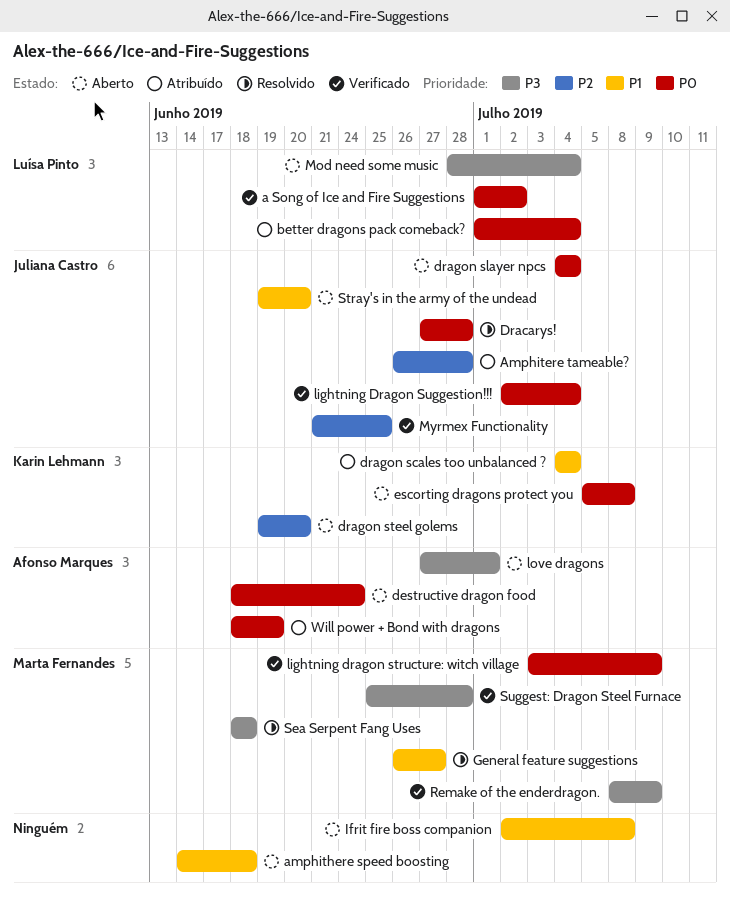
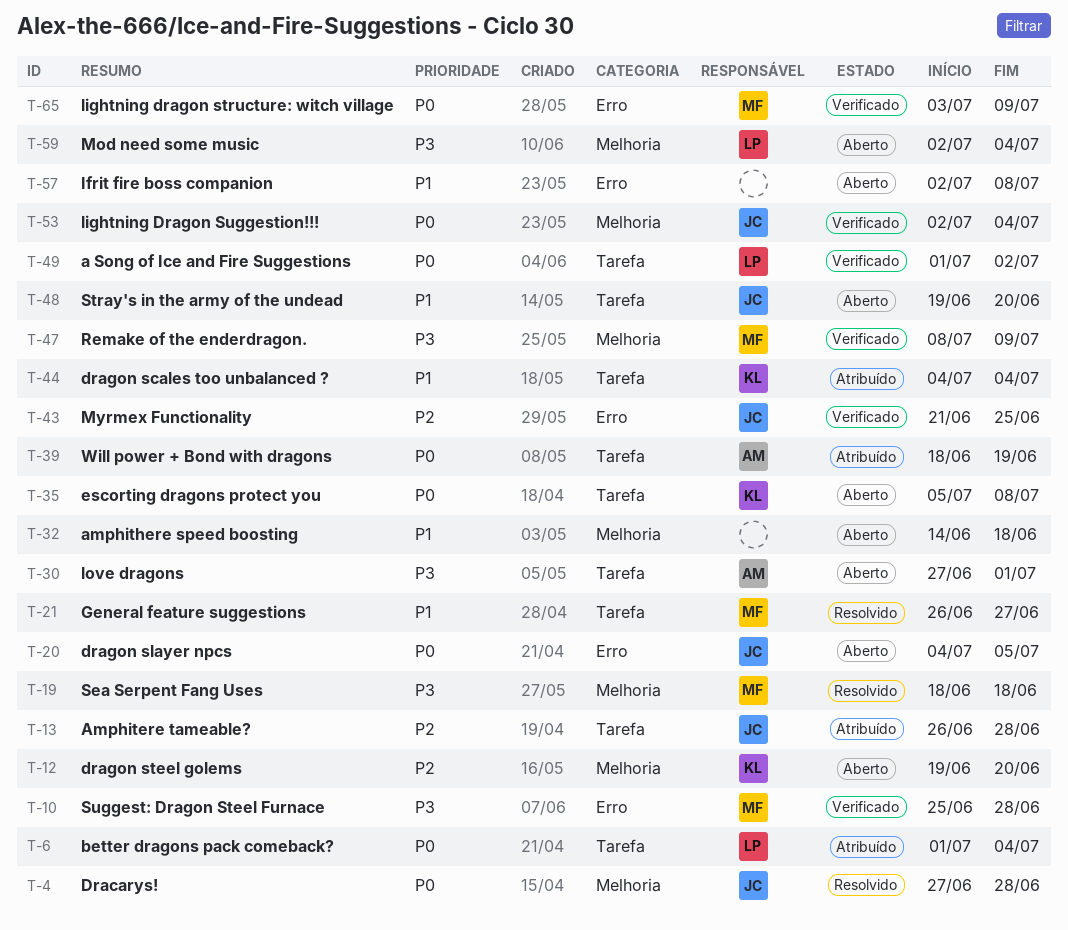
destructive dragon food: present -> none
dragon slayer npcs, due: Jul 4 -> Jul 5
Mod need some music, start: Jun 28 -> Jul 2

